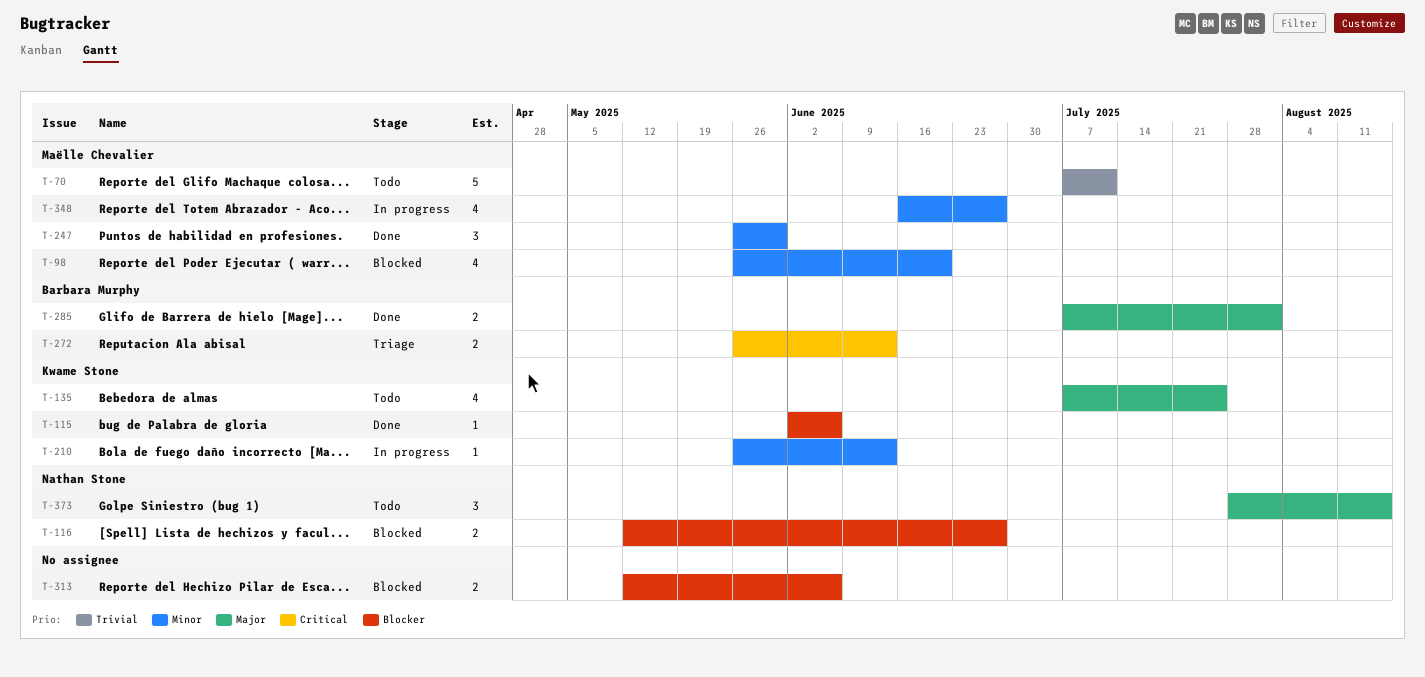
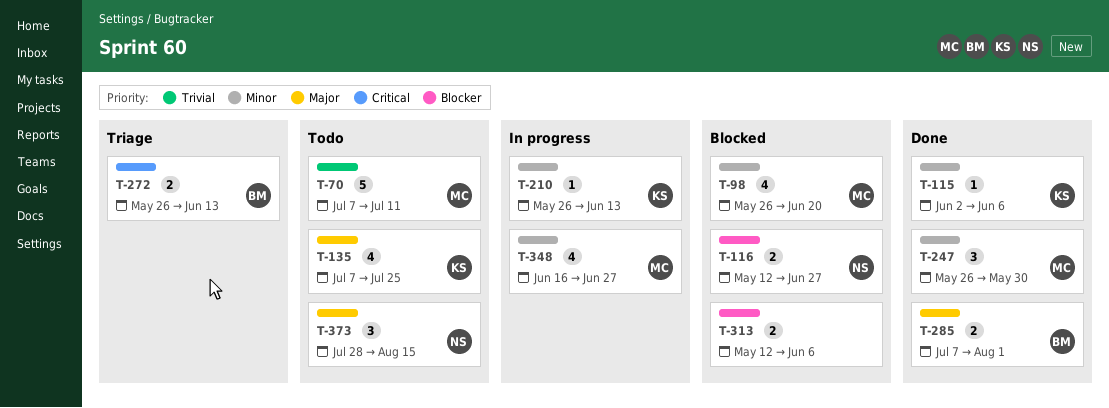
T-115, priority: Blocker -> Minor

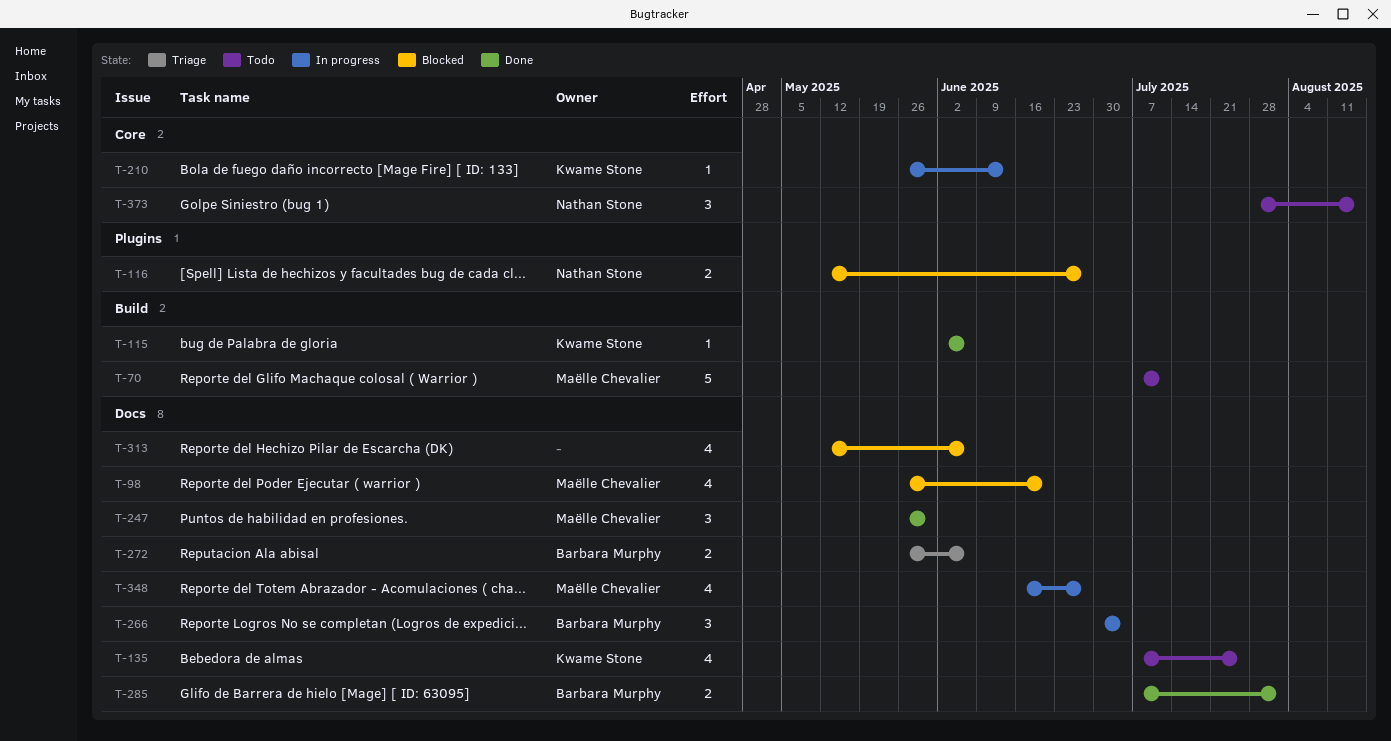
T-266: none -> present
T-272, due: Jun 13 -> Jun 6
T-313, estimate: 2 -> 4

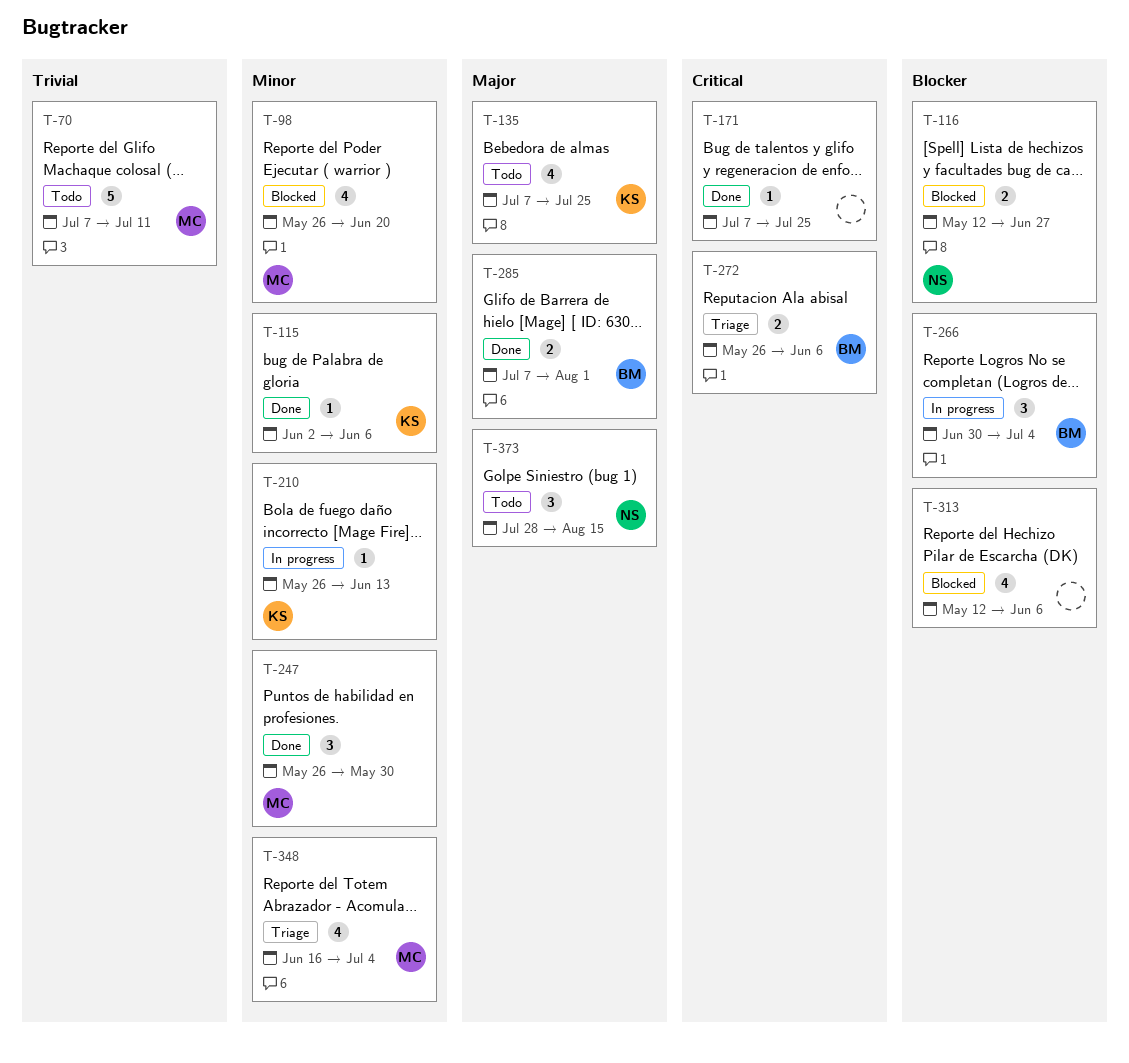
T-171: none -> present
T-348, status: In progress -> Triage
T-348, due: Jun 27 -> Jul 4

